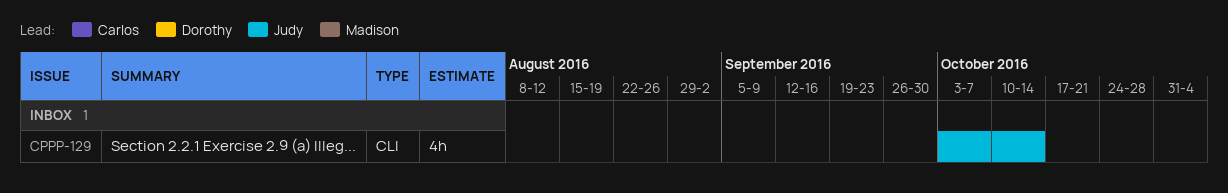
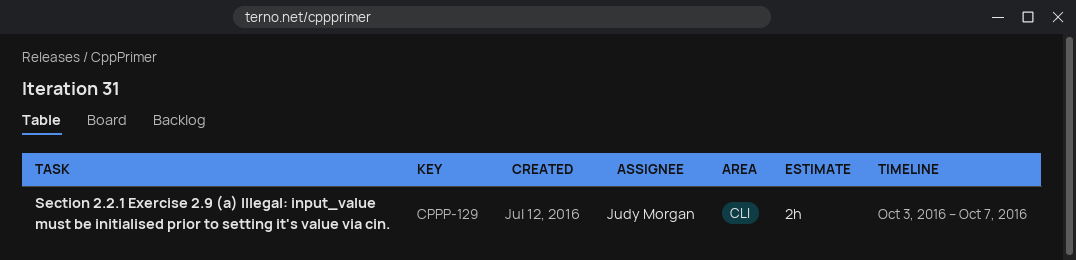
CPPP-129, estimate: 4h -> 2h
CPPP-129, due: Oct 14 -> Oct 7

